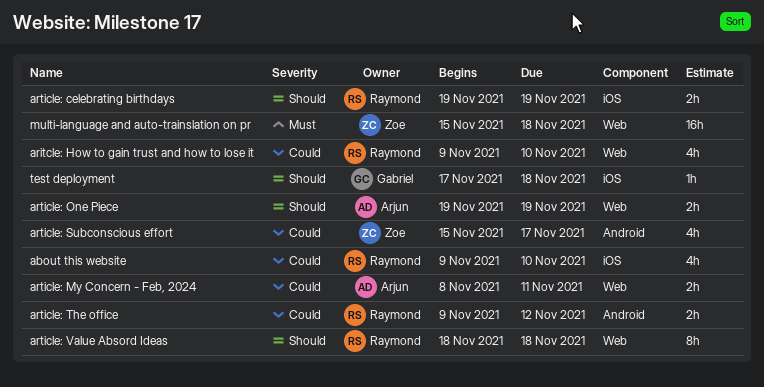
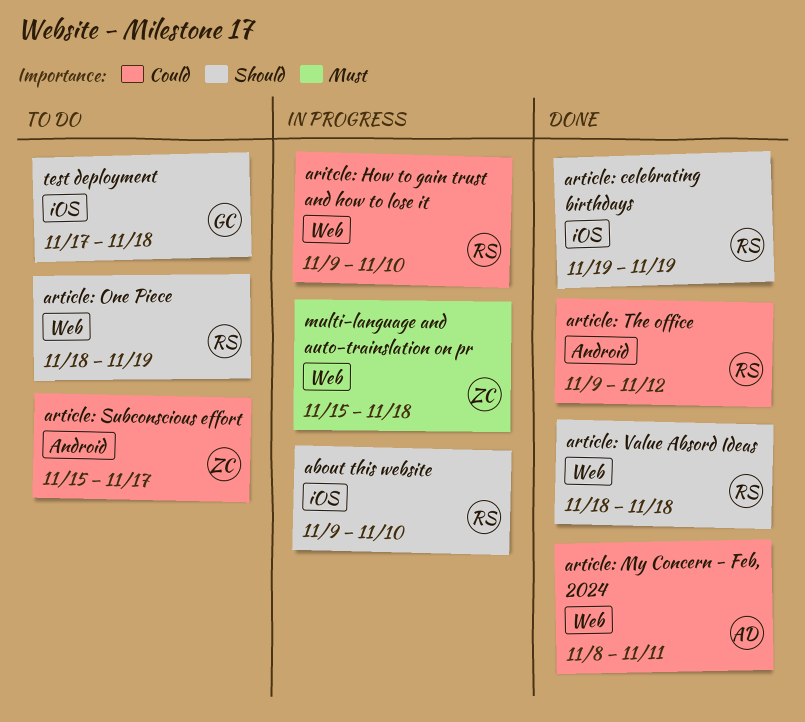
about this website, priority: Could -> Should
article: One Piece, owner: Arjun -> Raymond
article: One Piece, start: Nov 19 -> Nov 18

